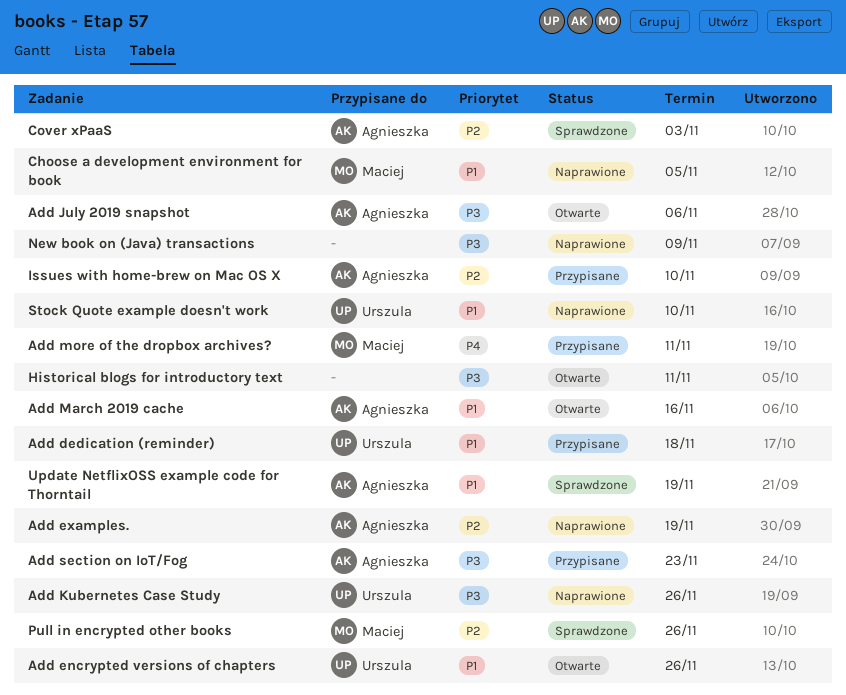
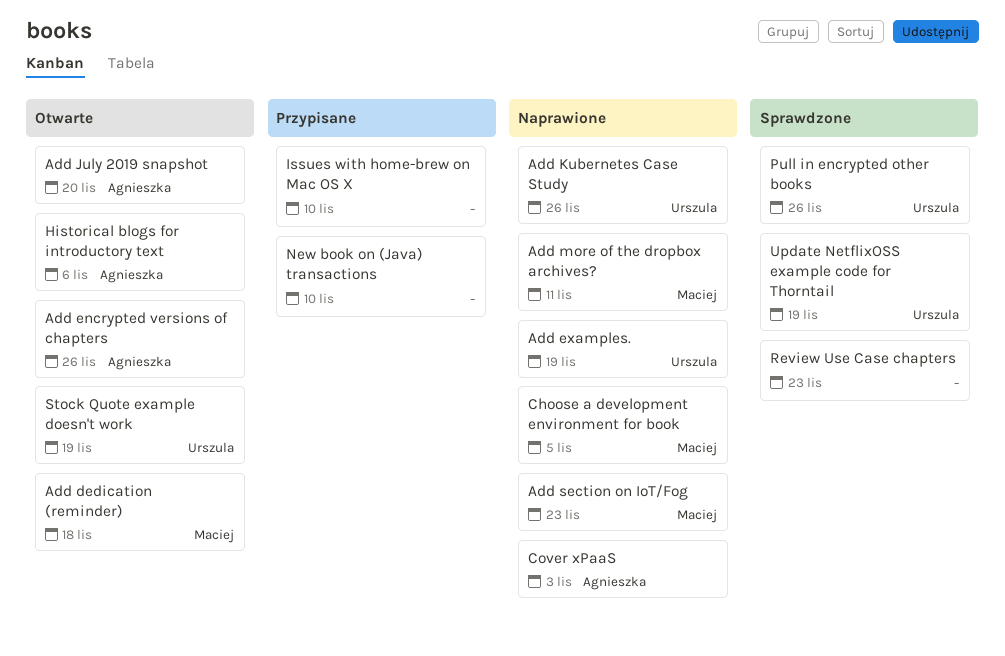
Add dedication (reminder), status: Przypisane -> Otwarte
Add dedication (reminder), owner: Urszula -> Maciej
Add encrypted versions of chapters, owner: Urszula -> Agnieszka
Add examples., owner: Agnieszka -> Urszula
Add July 2019 snapshot, due: Nov 6 -> Nov 20
Add March 2019 cache: present -> none
Add more of the dropbox archives?, status: Przypisane -> Naprawione
Add section on IoT/Fog, status: Przypisane -> Naprawione
Add section on IoT/Fog, owner: Agnieszka -> Maciej
Cover xPaaS, status: Sprawdzone -> Naprawione
Historical blogs for introductory text, owner: none -> Agnieszka
Historical blogs for introductory text, due: Nov 11 -> Nov 6
Issues with home-brew on Mac OS X, owner: Agnieszka -> none
New book on (Java) transactions, status: Naprawione -> Przypisane
New book on (Java) transactions, due: Nov 9 -> Nov 10
Pull in encrypted other books, owner: Maciej -> Urszula
Review Use Case chapters: none -> present
Stock Quote example doesn't work, status: Naprawione -> Otwarte
Stock Quote example doesn't work, due: Nov 10 -> Nov 19
Update NetflixOSS example code for Thorntail, owner: Agnieszka -> Urszula

